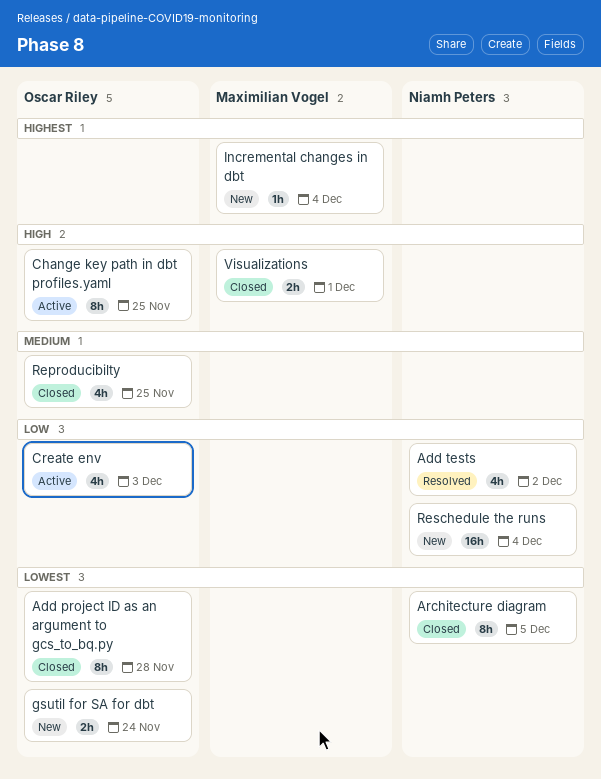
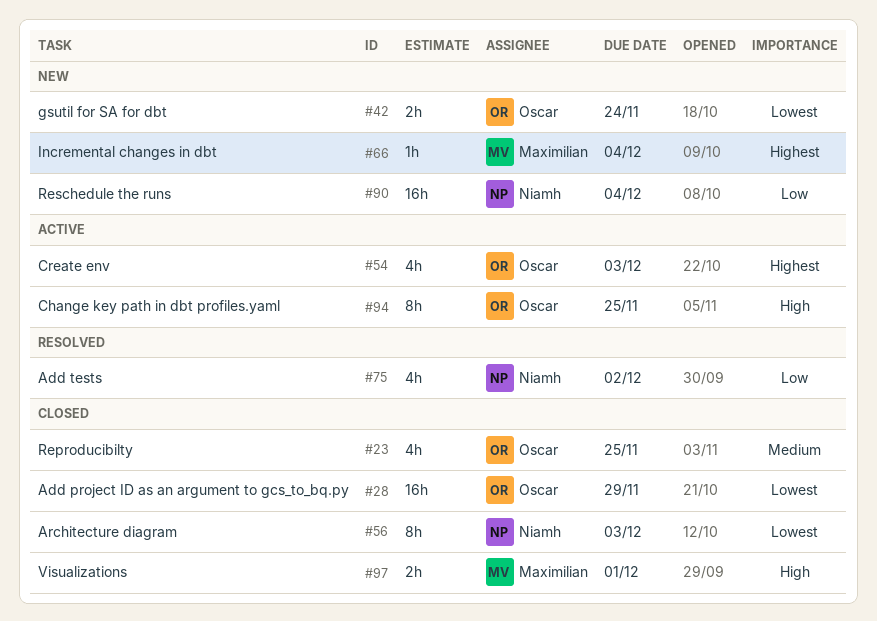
Add project ID as an argument to gcs_to_bq.py, estimate: 8h -> 16h
Add project ID as an argument to gcs_to_bq.py, due: Nov 28 -> Nov 29
Architecture diagram, due: Dec 5 -> Dec 3
Create env, priority: Low -> Highest

